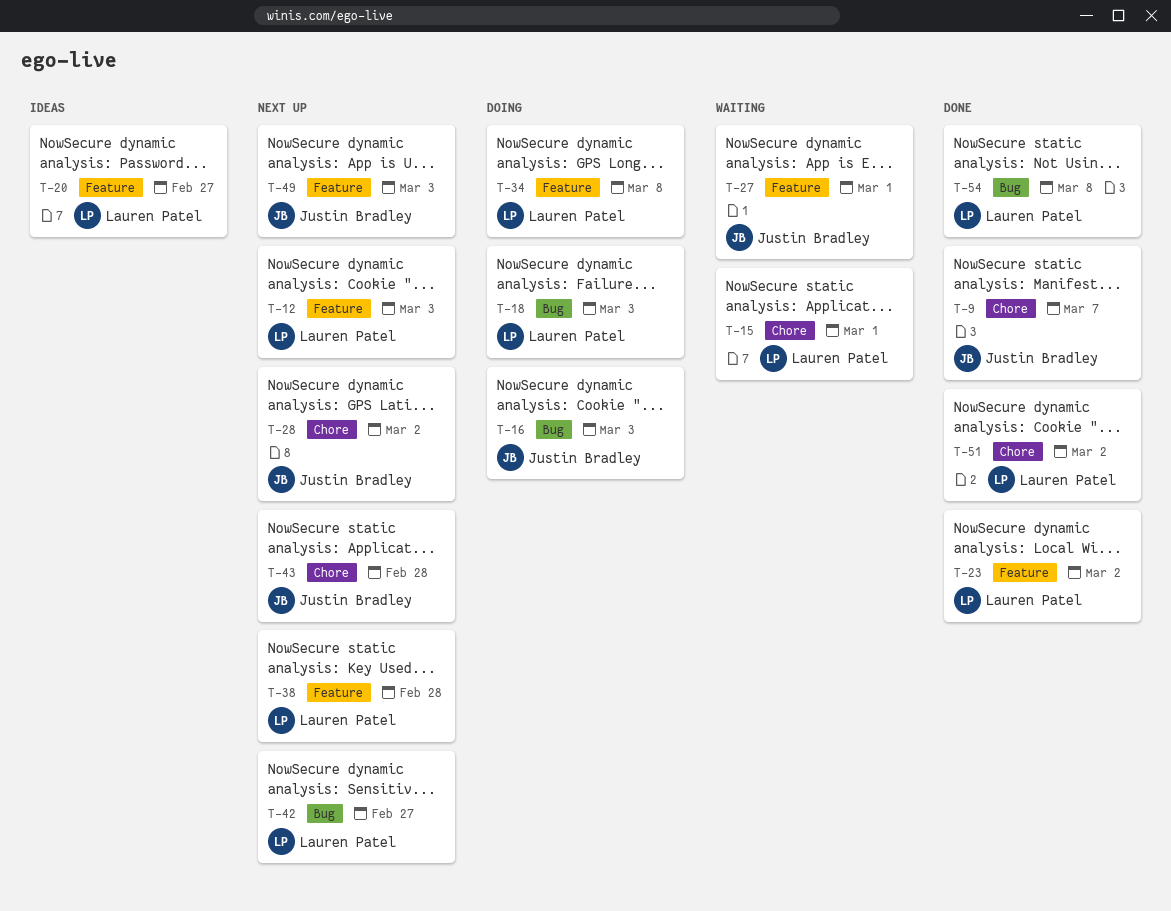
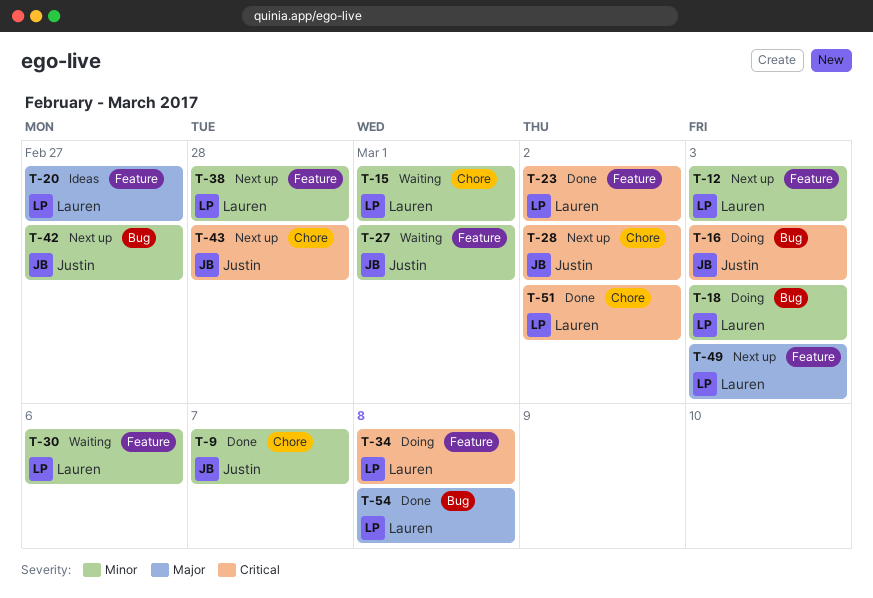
T-30: none -> present
T-42, owner: Lauren Patel -> Justin Bradley
T-49, owner: Justin Bradley -> Lauren Patel

